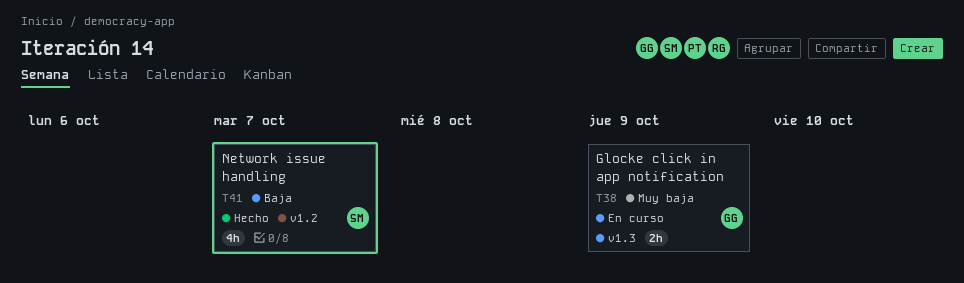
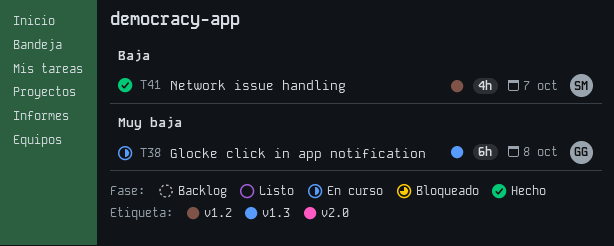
T38, estimate: 2h -> 6h
T38, due: Oct 9 -> Oct 8

